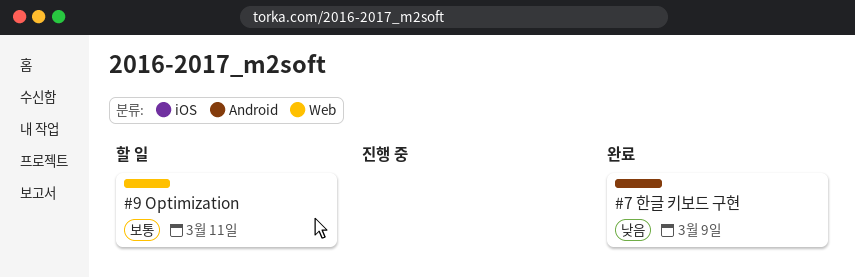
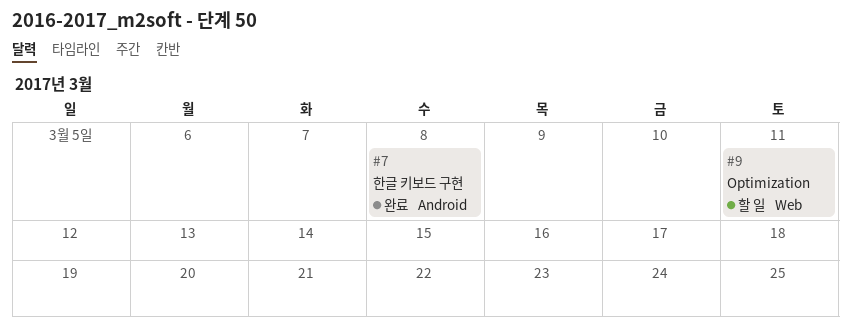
#7, due: Mar 9 -> Mar 8

